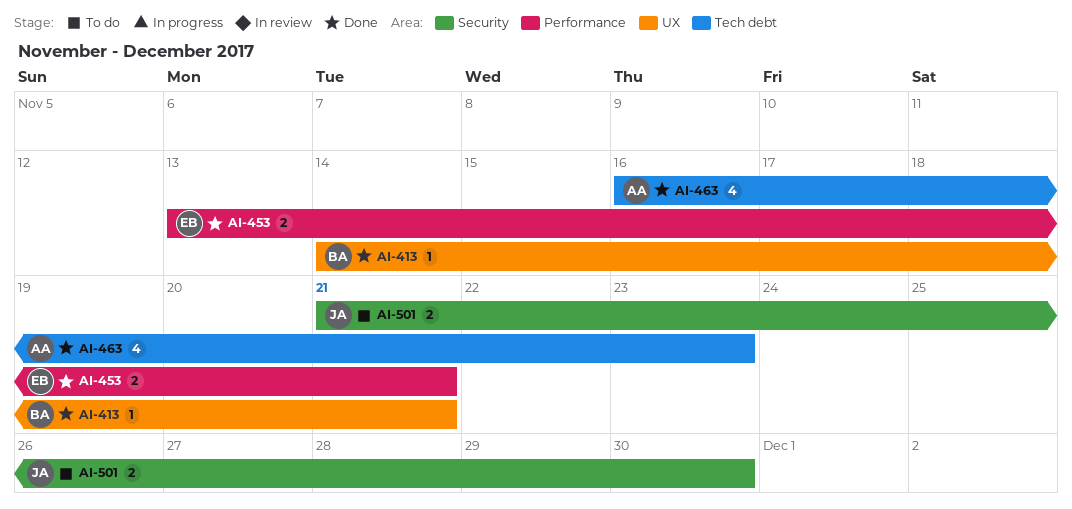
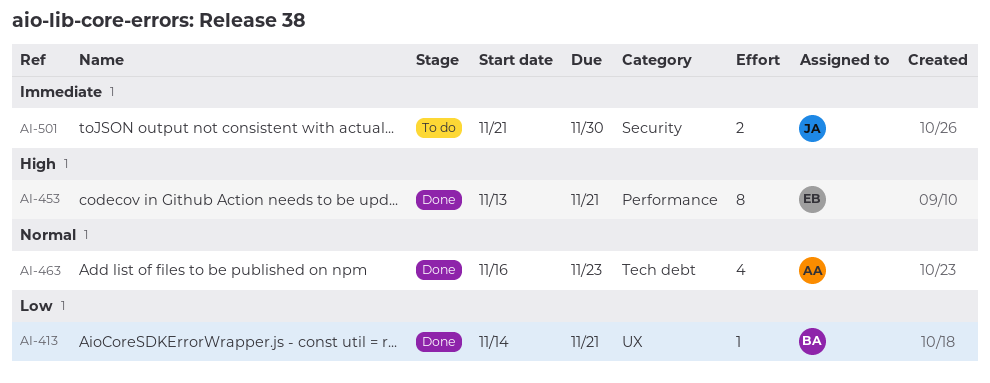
AI-453, estimate: 2 -> 8

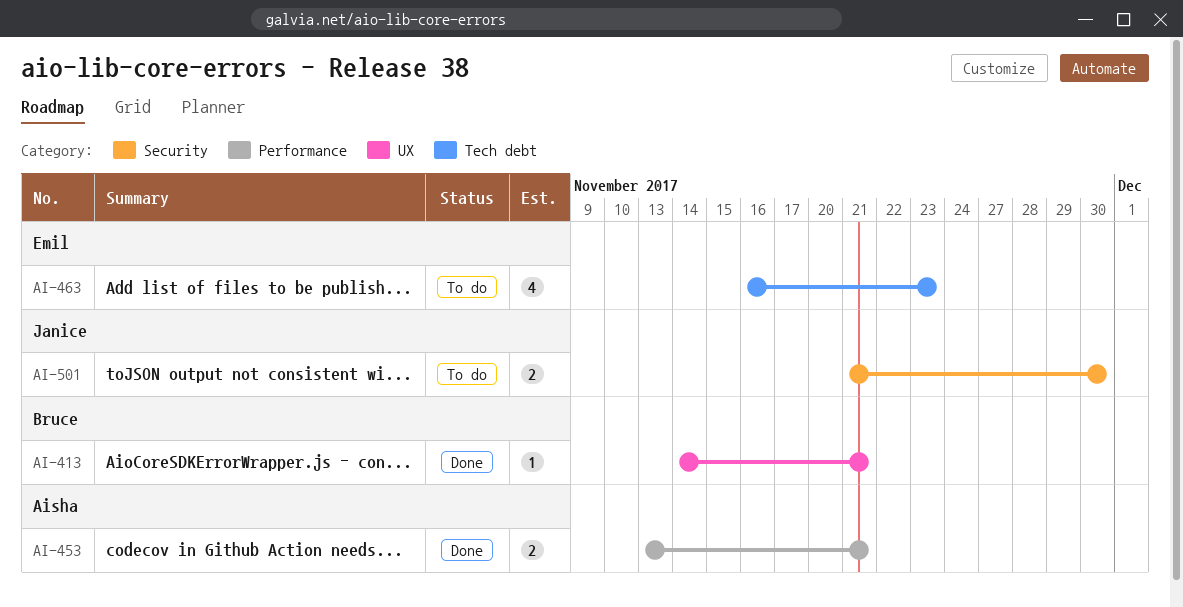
AI-453, owner: Emil -> Aisha
AI-453, estimate: 8 -> 2
AI-463, status: Done -> To do
AI-463, owner: Aisha -> Emil

